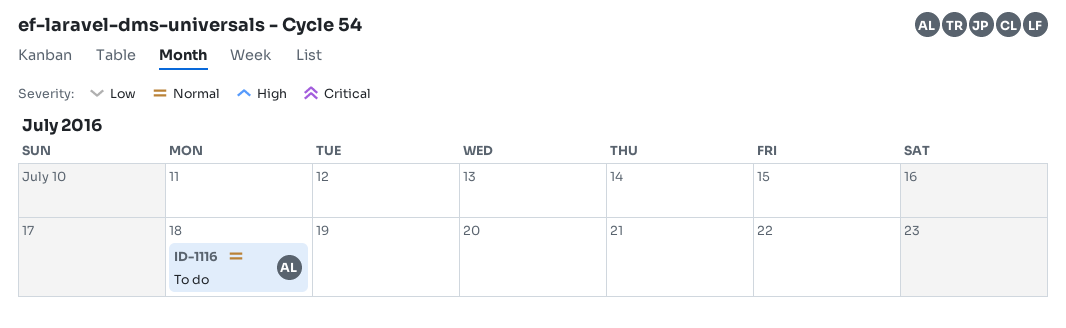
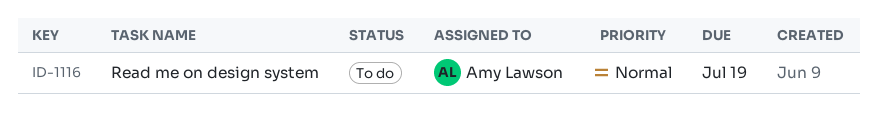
ID-1116, due: Jul 18 -> Jul 19

